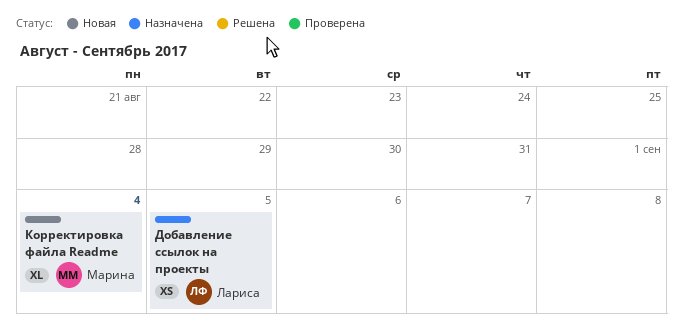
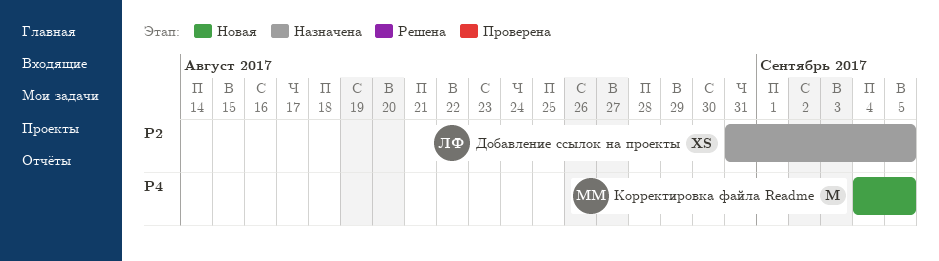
Корректировка файла Readme, estimate: XL -> M
Корректировка файла Readme, due: Sep 4 -> Sep 5

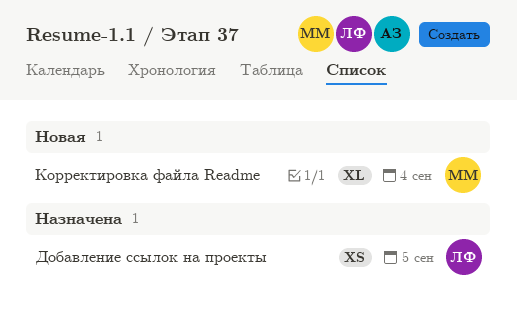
Корректировка файла Readme, estimate: M -> XL
Корректировка файла Readme, due: Sep 5 -> Sep 4

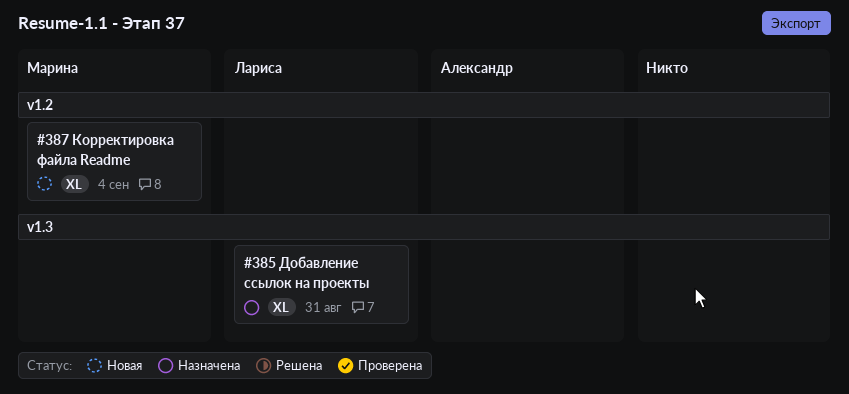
Добавление ссылок на проекты, estimate: XS -> XL
Добавление ссылок на проекты, due: Sep 5 -> Aug 31

